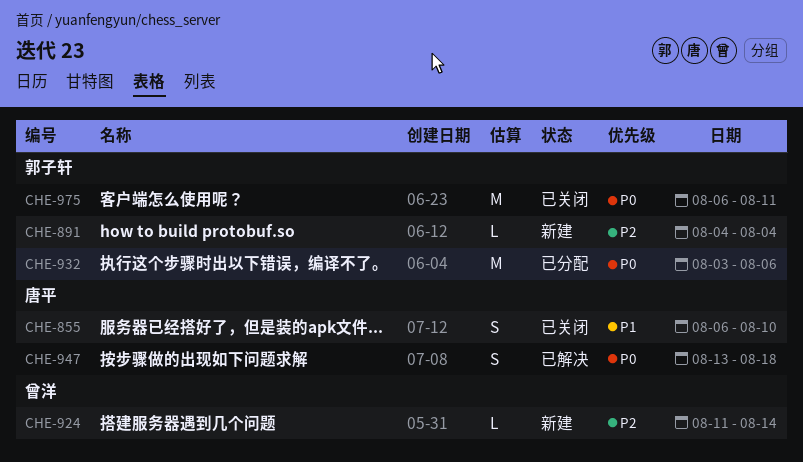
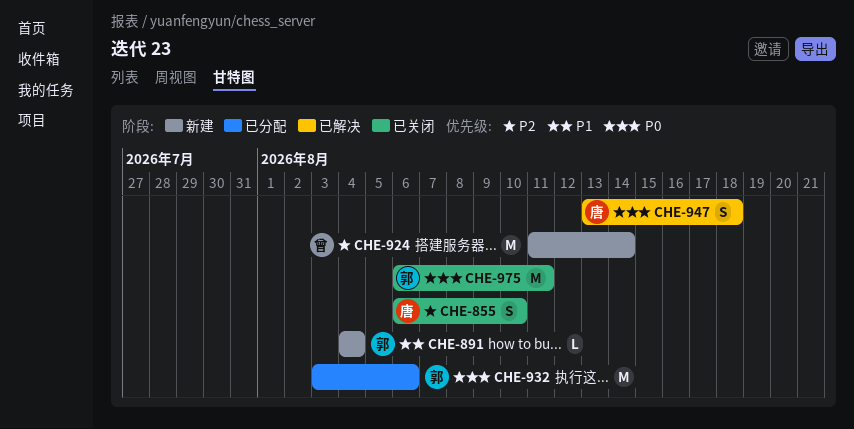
CHE-855, priority: P1 -> P2
CHE-891, priority: P2 -> P1
CHE-924, estimate: L -> M

